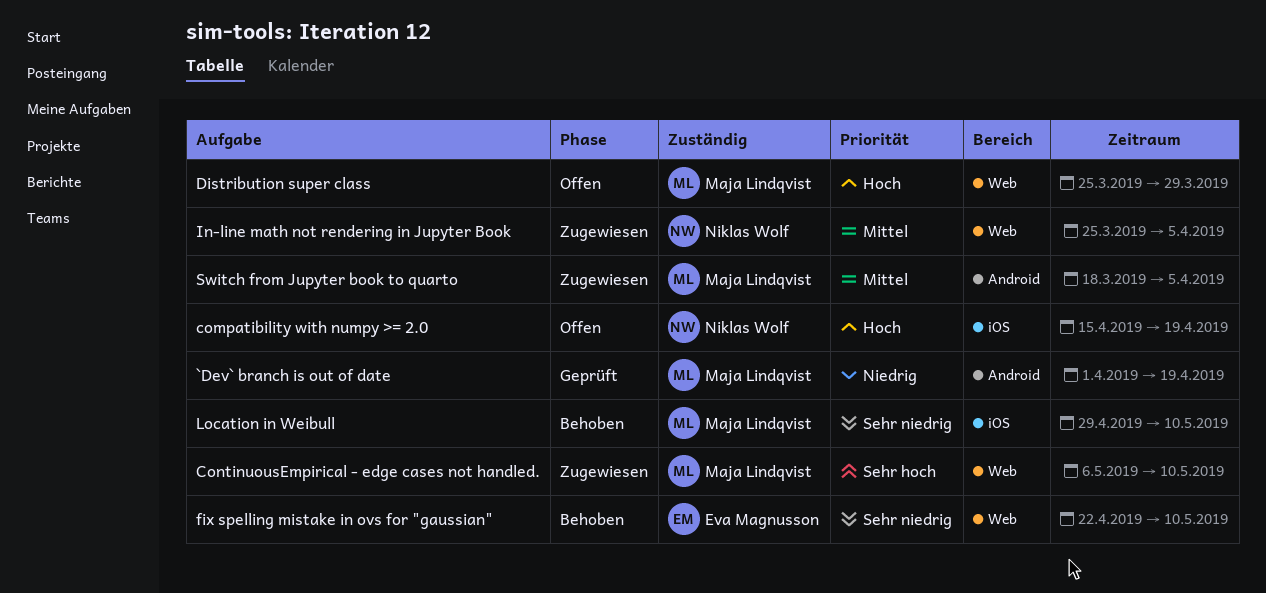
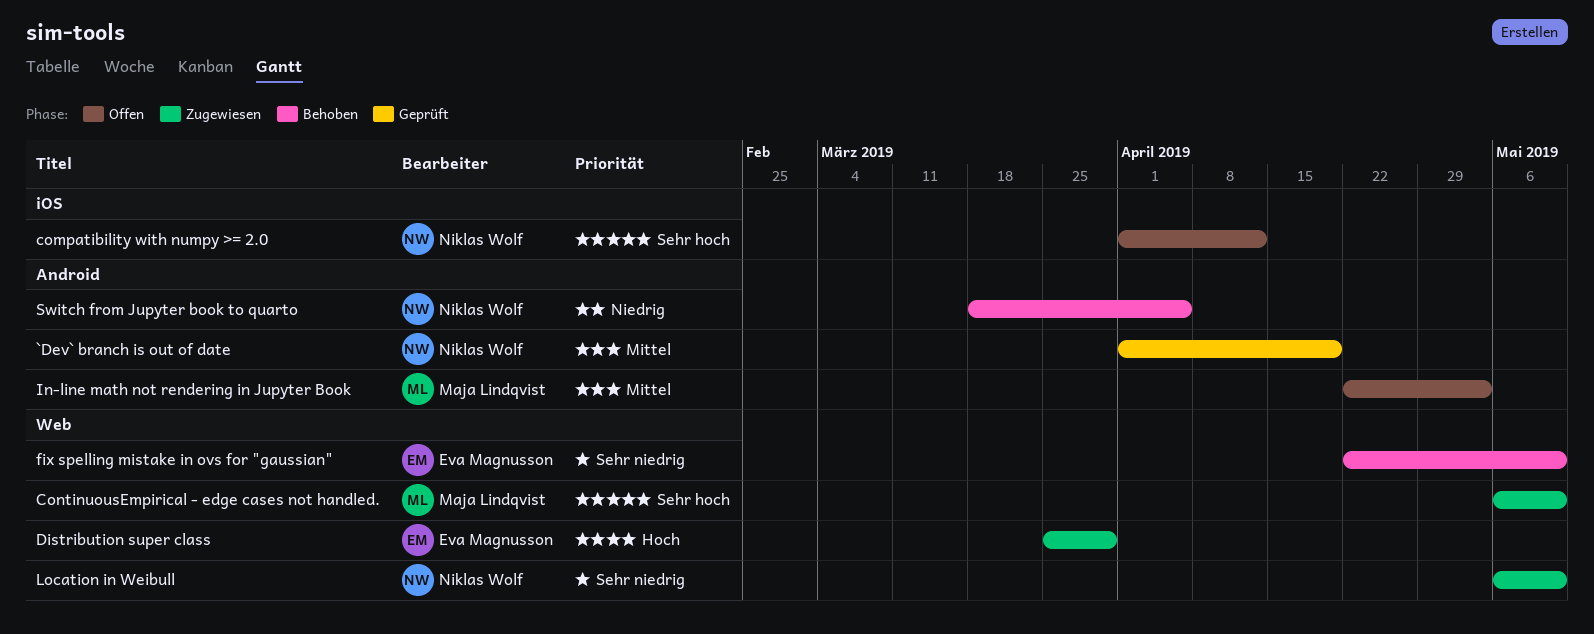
`Dev` branch is out of date, owner: Maja Lindqvist -> Niklas Wolf
`Dev` branch is out of date, priority: Niedrig -> Mittel
compatibility with numpy >= 2.0, priority: Hoch -> Sehr hoch
compatibility with numpy >= 2.0, start: Apr 15 -> Apr 1
compatibility with numpy >= 2.0, due: Apr 19 -> Apr 12
Distribution super class, status: Offen -> Zugewiesen
Distribution super class, owner: Maja Lindqvist -> Eva Magnusson
In-line math not rendering in Jupyter Book, status: Zugewiesen -> Offen
In-line math not rendering in Jupyter Book, owner: Niklas Wolf -> Maja Lindqvist
In-line math not rendering in Jupyter Book, label: Web -> Android
In-line math not rendering in Jupyter Book, start: Mar 25 -> Apr 22
In-line math not rendering in Jupyter Book, due: Apr 5 -> May 3
Location in Weibull, status: Behoben -> Zugewiesen
Location in Weibull, owner: Maja Lindqvist -> Niklas Wolf
Location in Weibull, label: iOS -> Web
Location in Weibull, start: Apr 29 -> May 6
Switch from Jupyter book to quarto, status: Zugewiesen -> Behoben
Switch from Jupyter book to quarto, owner: Maja Lindqvist -> Niklas Wolf
Switch from Jupyter book to quarto, priority: Mittel -> Niedrig

